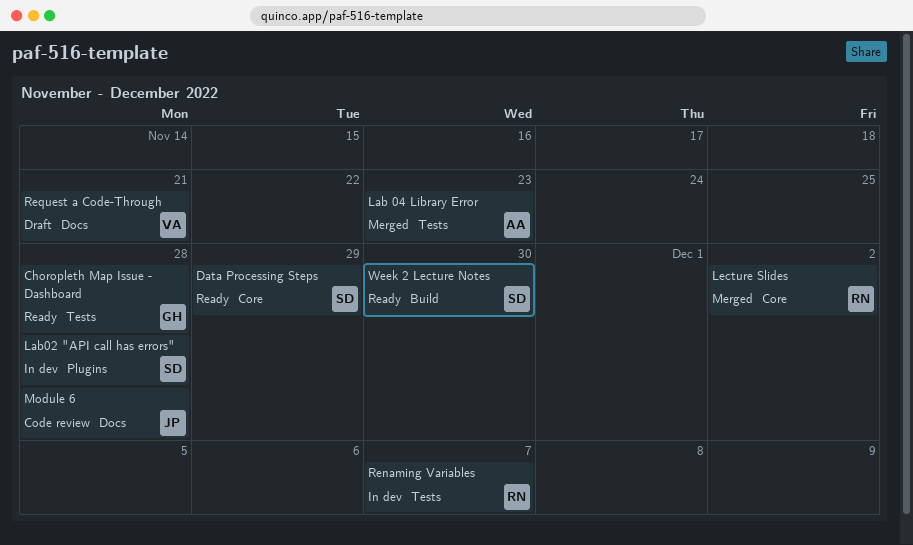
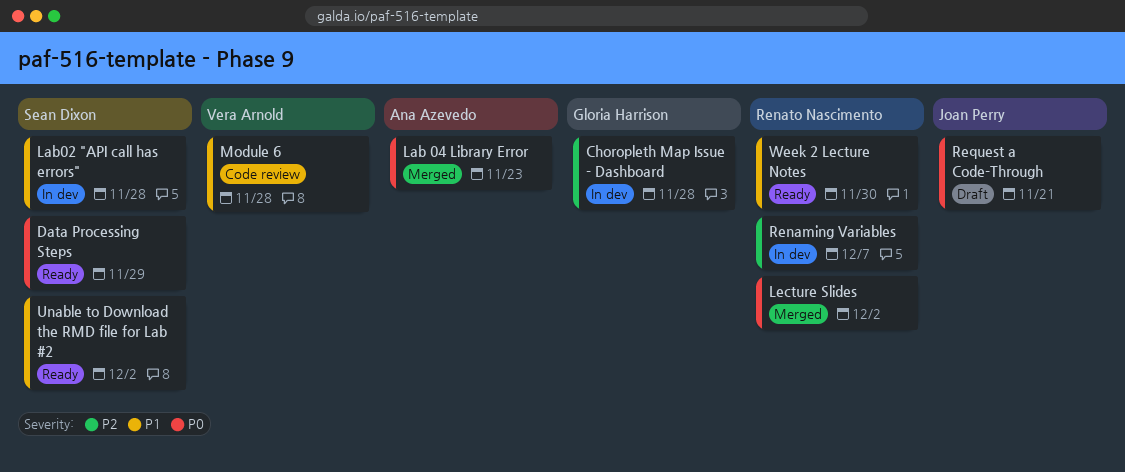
Choropleth Map Issue - Dashboard, status: Ready -> In dev
Module 6, owner: Joan Perry -> Vera Arnold
Request a Code-Through, owner: Vera Arnold -> Joan Perry
Unable to Download the RMD file for Lab #2: none -> present
Week 2 Lecture Notes, owner: Sean Dixon -> Renato Nascimento

